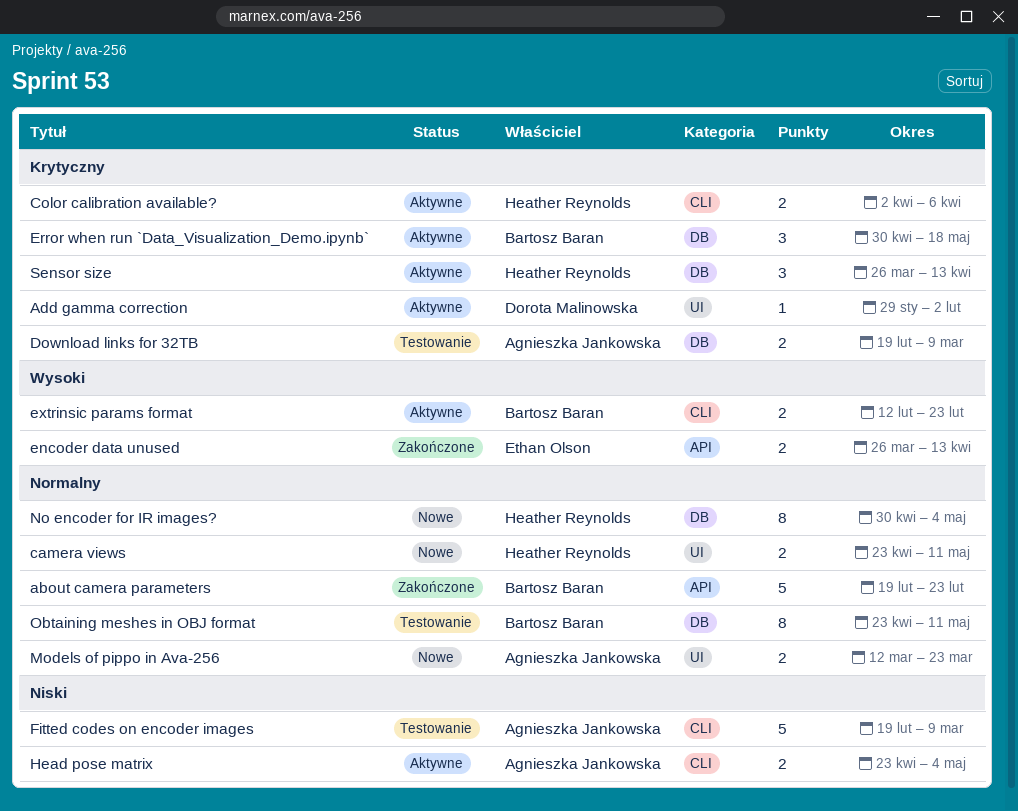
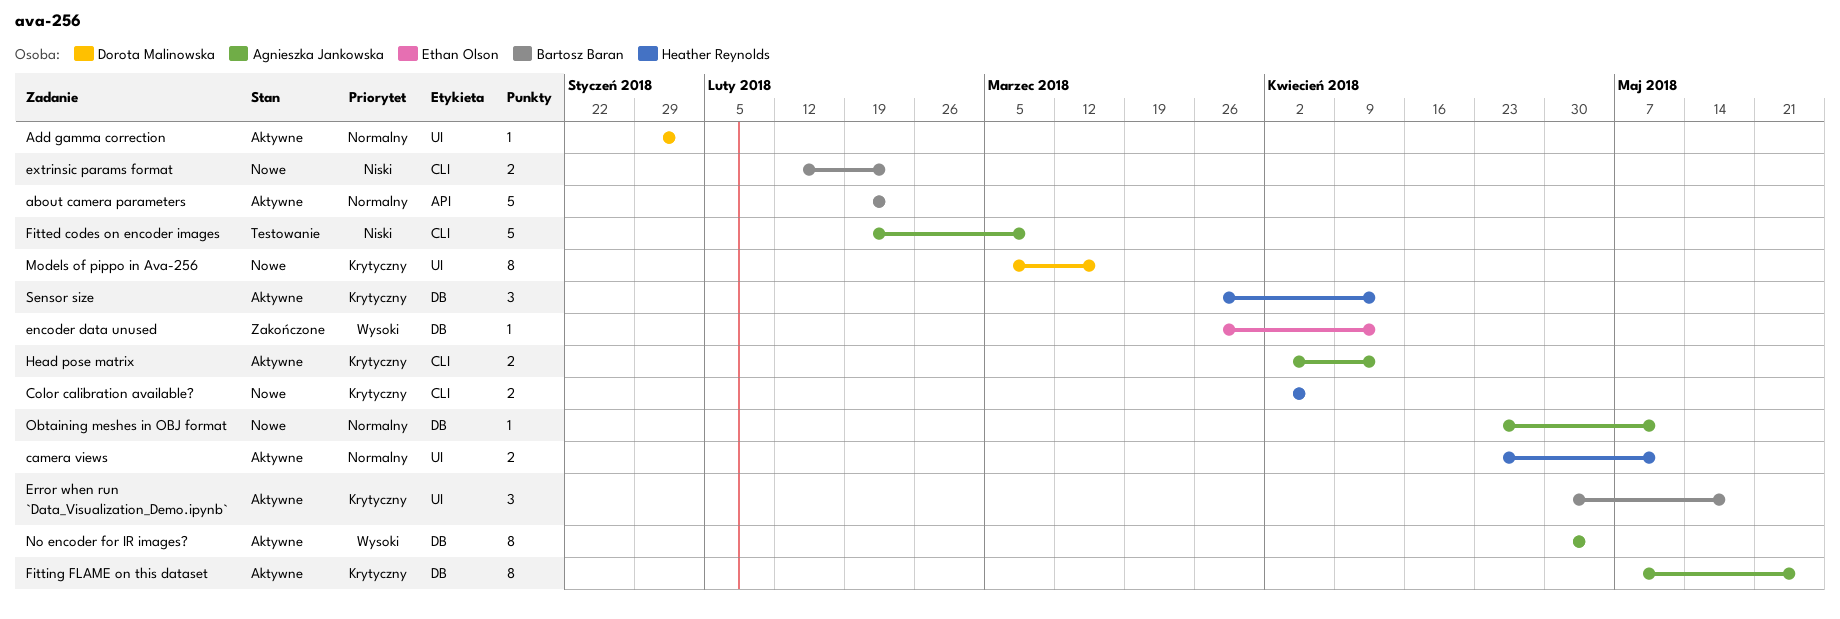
about camera parameters, status: Zakończone -> Aktywne
Add gamma correction, priority: Krytyczny -> Normalny
camera views, status: Nowe -> Aktywne
Color calibration available?, status: Aktywne -> Nowe
Download links for 32TB: present -> none
encoder data unused, label: API -> DB
encoder data unused, estimate: 2 -> 1
Error when run `Data_Visualization_Demo.ipynb`, label: DB -> UI
extrinsic params format, status: Aktywne -> Nowe
extrinsic params format, priority: Wysoki -> Niski
Fitting FLAME on this dataset: none -> present
Head pose matrix, priority: Niski -> Krytyczny
Head pose matrix, start: Apr 23 -> Apr 2
Head pose matrix, due: May 4 -> Apr 13
Models of pippo in Ava-256, owner: Agnieszka Jankowska -> Dorota Malinowska
Models of pippo in Ava-256, priority: Normalny -> Krytyczny
Models of pippo in Ava-256, estimate: 2 -> 8
Models of pippo in Ava-256, start: Mar 12 -> Mar 5
Models of pippo in Ava-256, due: Mar 23 -> Mar 16
No encoder for IR images?, status: Nowe -> Aktywne
No encoder for IR images?, owner: Heather Reynolds -> Agnieszka Jankowska
No encoder for IR images?, priority: Normalny -> Wysoki
Obtaining meshes in OBJ format, status: Testowanie -> Nowe
Obtaining meshes in OBJ format, owner: Bartosz Baran -> Agnieszka Jankowska
Obtaining meshes in OBJ format, estimate: 8 -> 1

